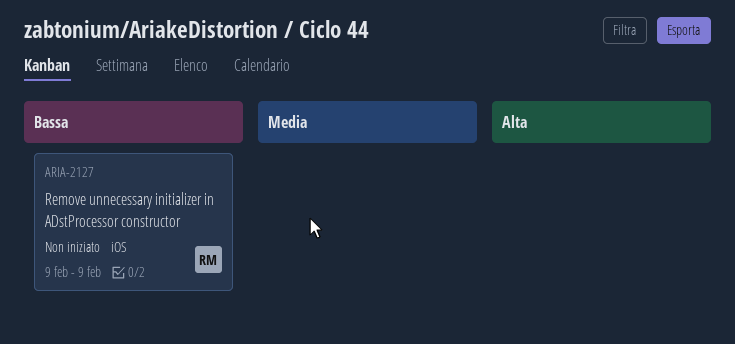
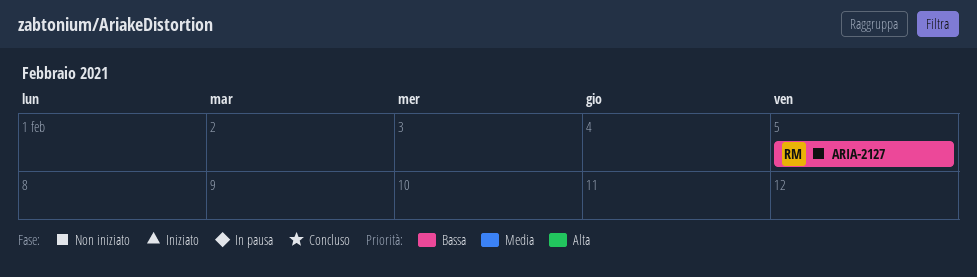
ARIA-2127, start: Feb 9 -> Feb 5
ARIA-2127, due: Feb 9 -> Feb 5

